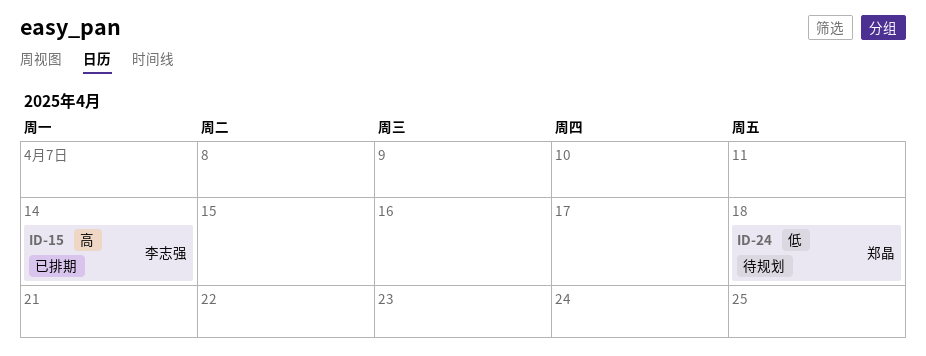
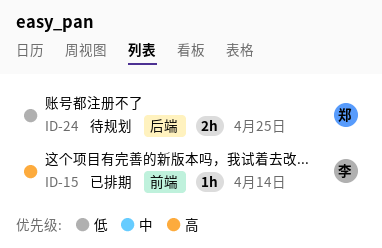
ID-24, due: Apr 18 -> Apr 25

